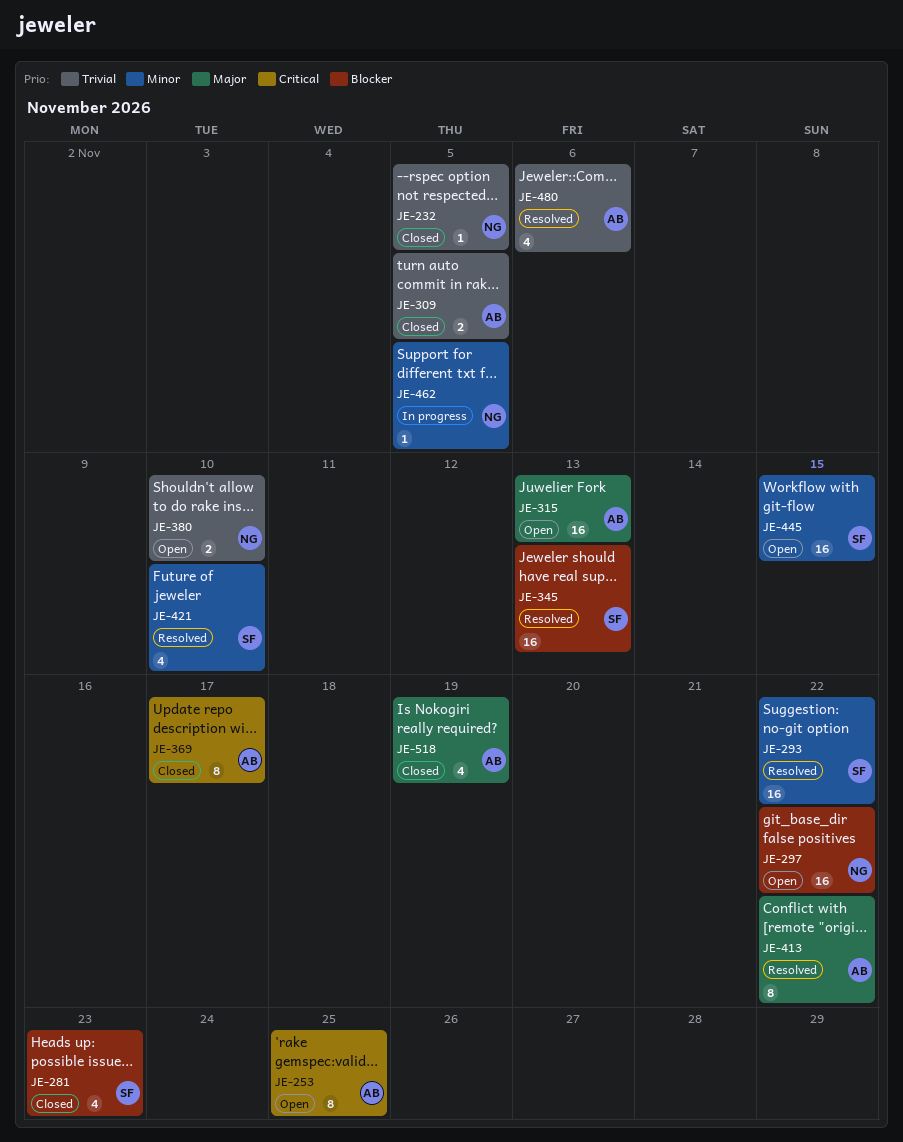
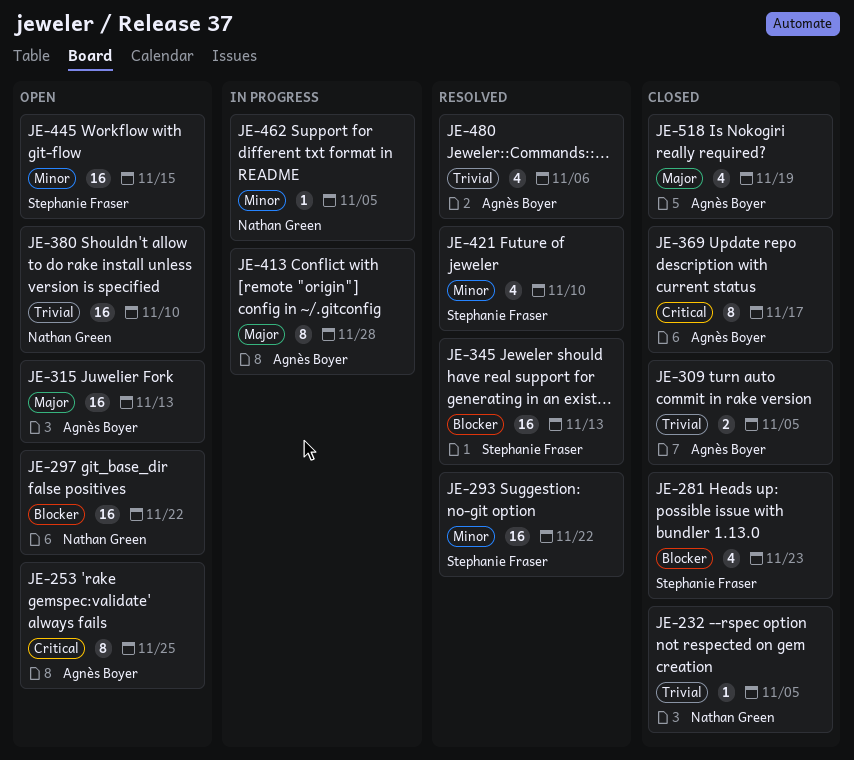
JE-380, estimate: 2 -> 16
JE-413, status: Resolved -> In progress
JE-413, due: Nov 22 -> Nov 28

